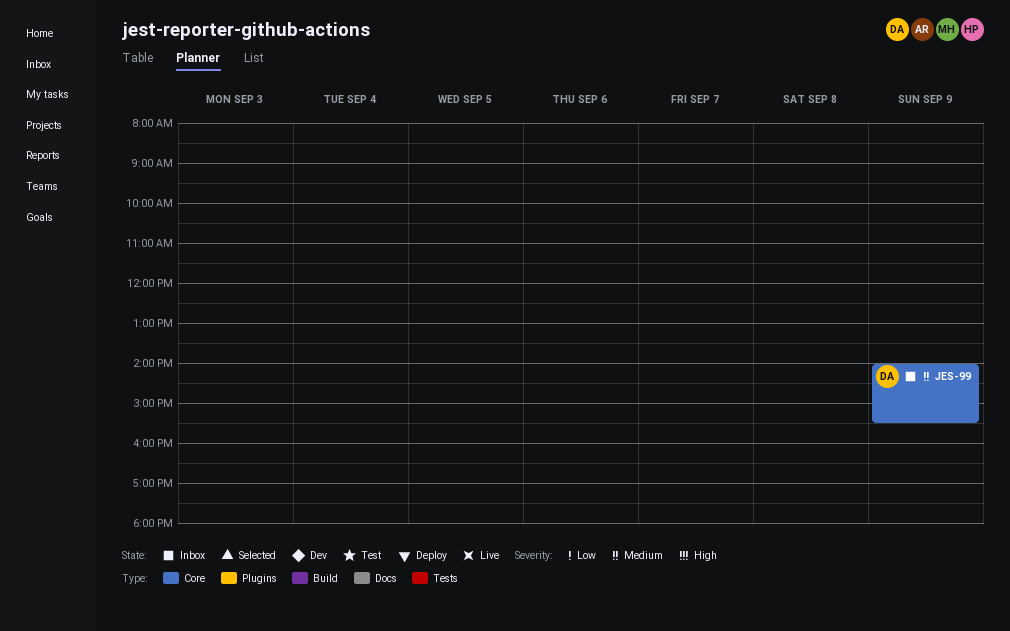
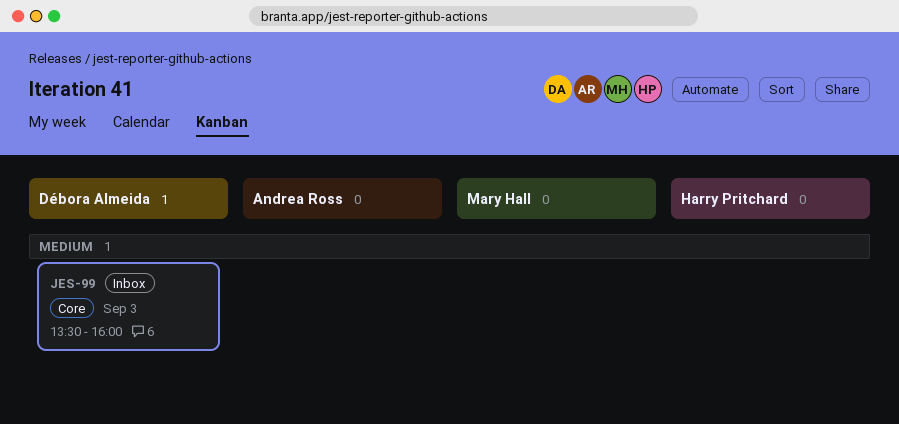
JES-99, day: Sep 9 -> Sep 3
JES-99, begins: 14:00 -> 13:30
JES-99, ends: 15:30 -> 16:00

